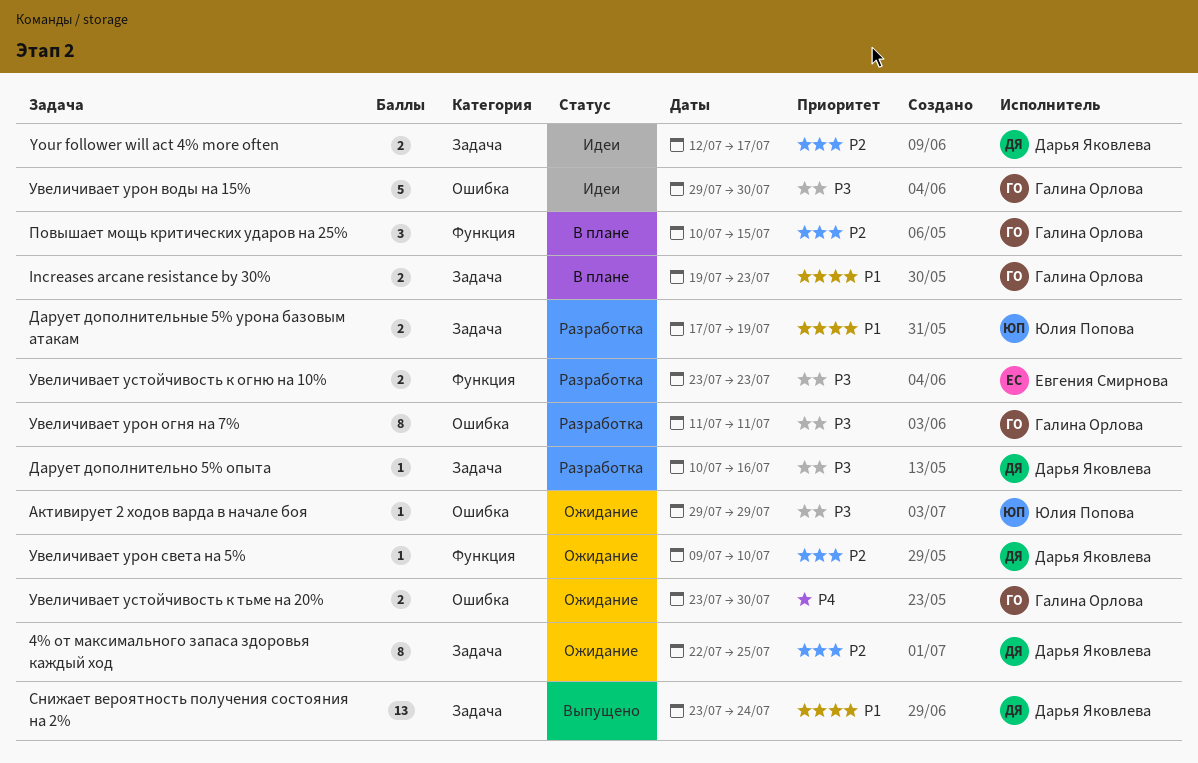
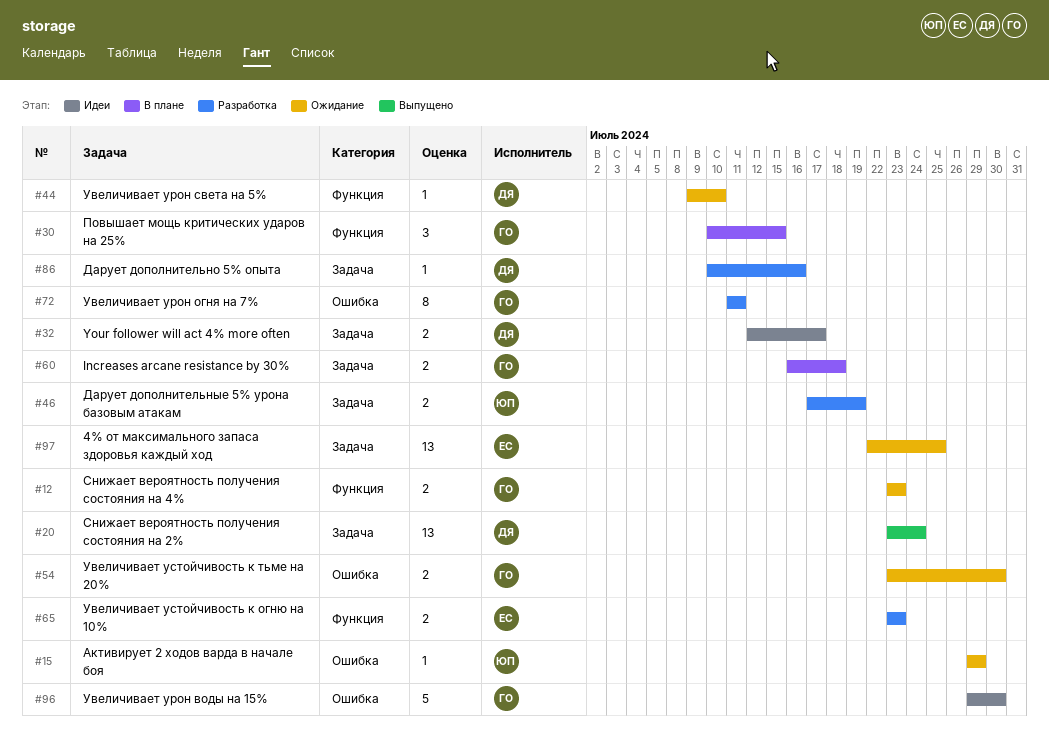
4% от максимального запаса здоровья каждый ход, owner: Дарья Яковлева -> Евгения Смирнова
4% от максимального запаса здоровья каждый ход, estimate: 8 -> 13
Increases arcane resistance by 30%, start: Jul 19 -> Jul 16
Increases arcane resistance by 30%, due: Jul 23 -> Jul 18
Снижает вероятность получения состояния на 4%: none -> present

